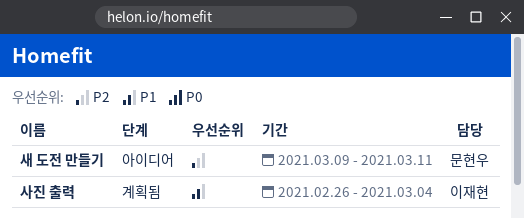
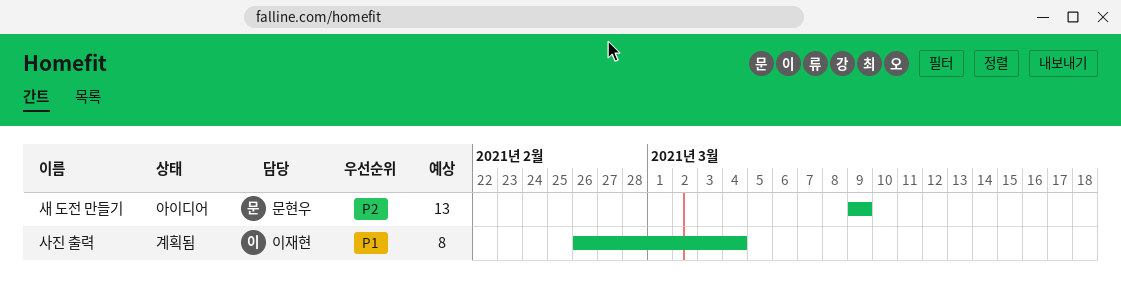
새 도전 만들기, due: Mar 11 -> Mar 9

